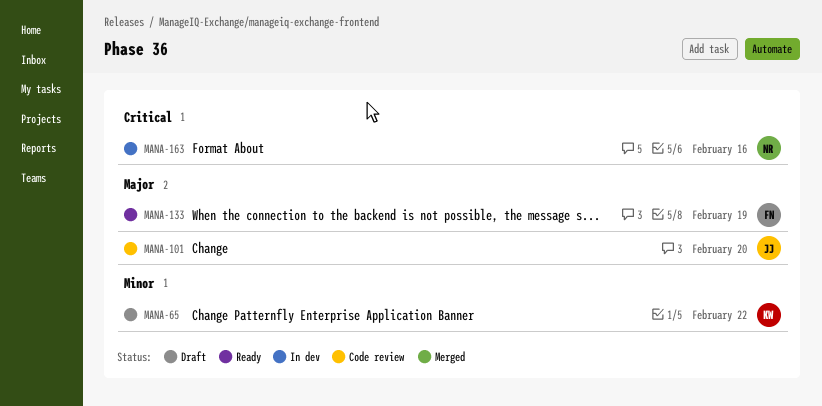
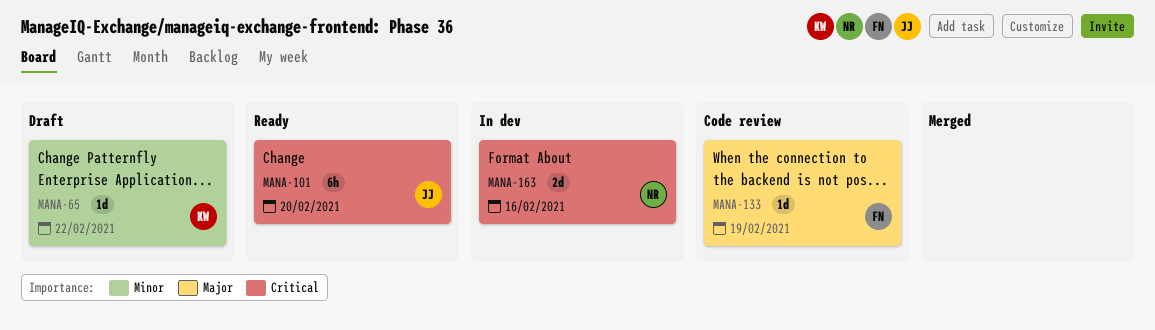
MANA-101, status: Code review -> Ready
MANA-101, priority: Major -> Critical
MANA-133, status: Ready -> Code review

